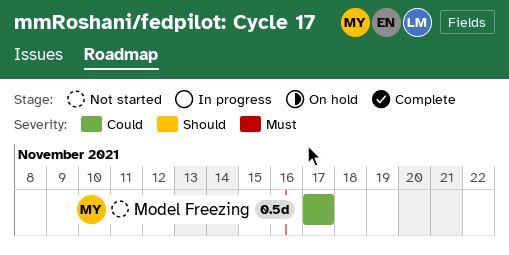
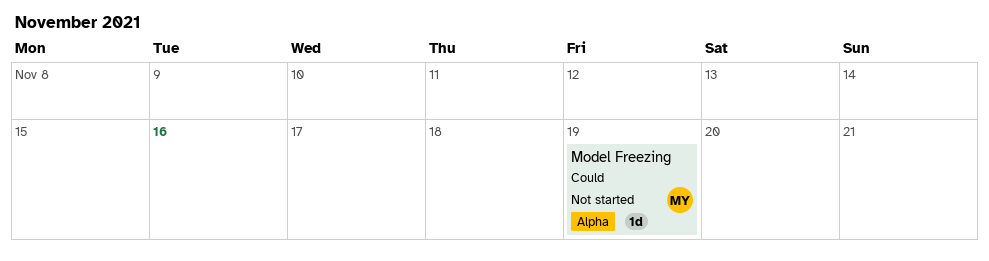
Model Freezing, estimate: 0.5d -> 1d
Model Freezing, due: Nov 17 -> Nov 19

